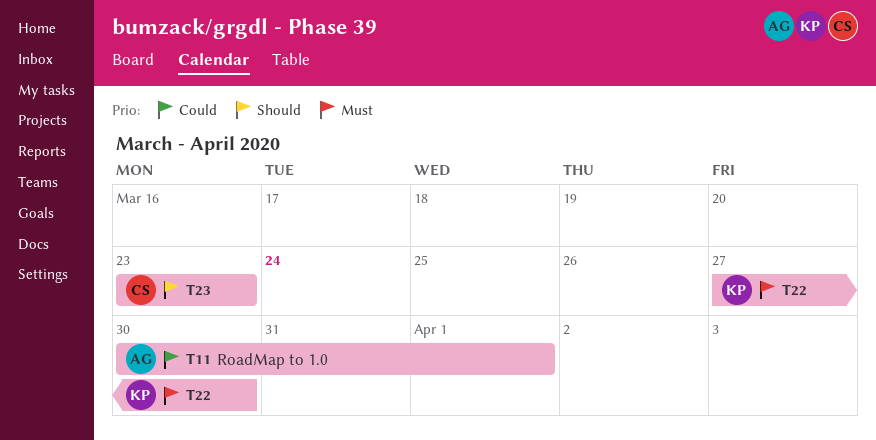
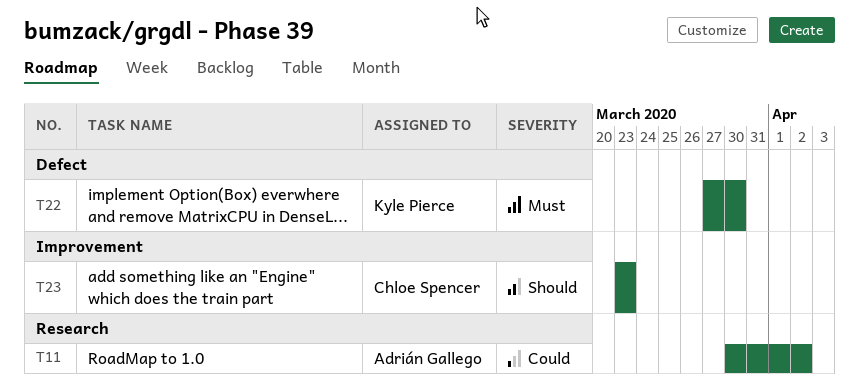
T11, due: Apr 1 -> Apr 2

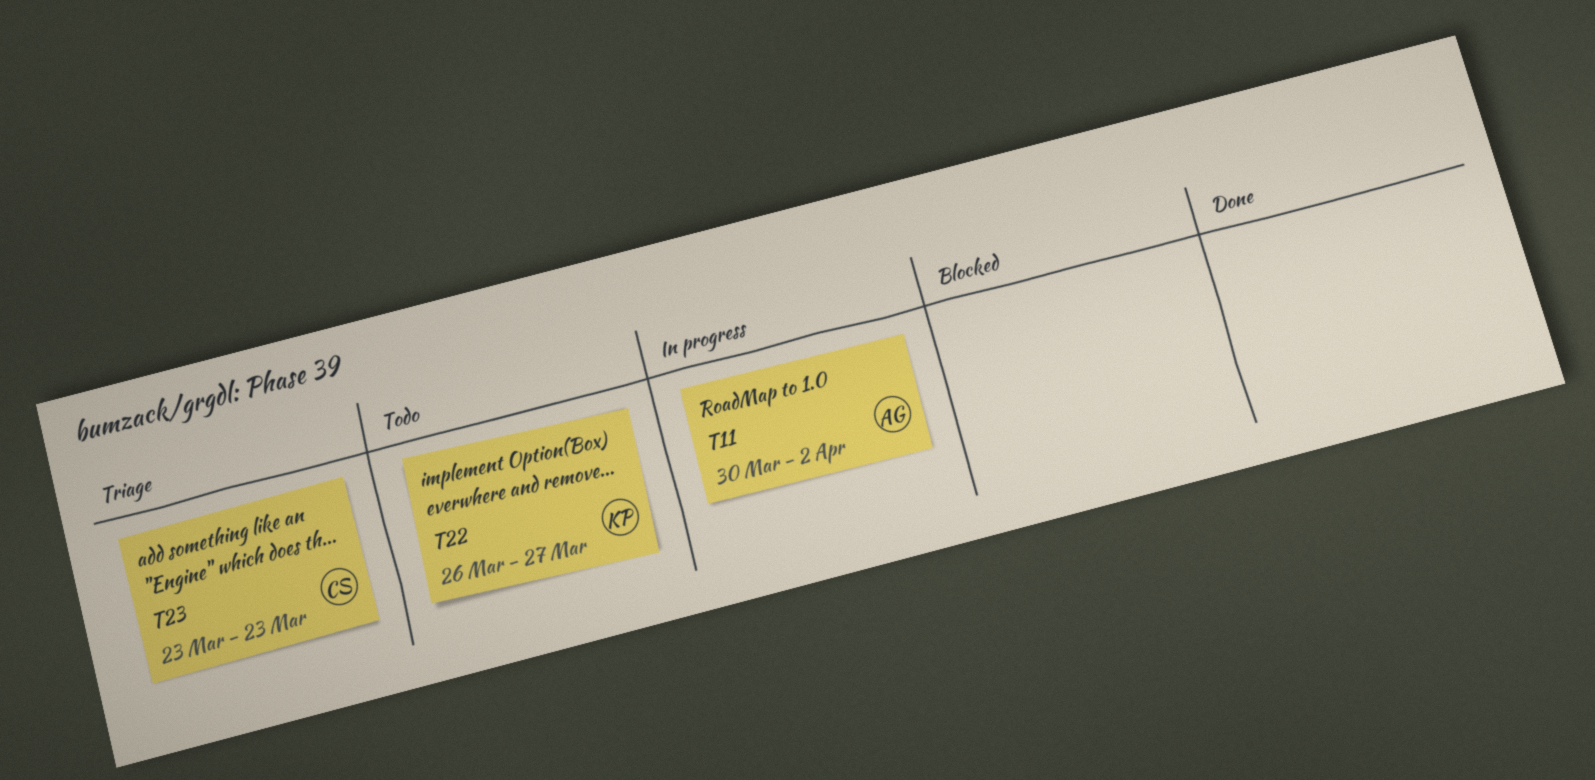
T22, start: Mar 27 -> Mar 26
T22, due: Mar 30 -> Mar 27

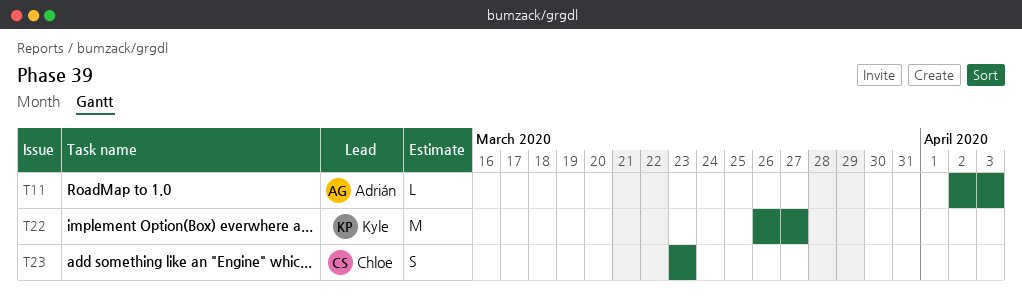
T11, start: Mar 30 -> Apr 2
T11, due: Apr 2 -> Apr 3

